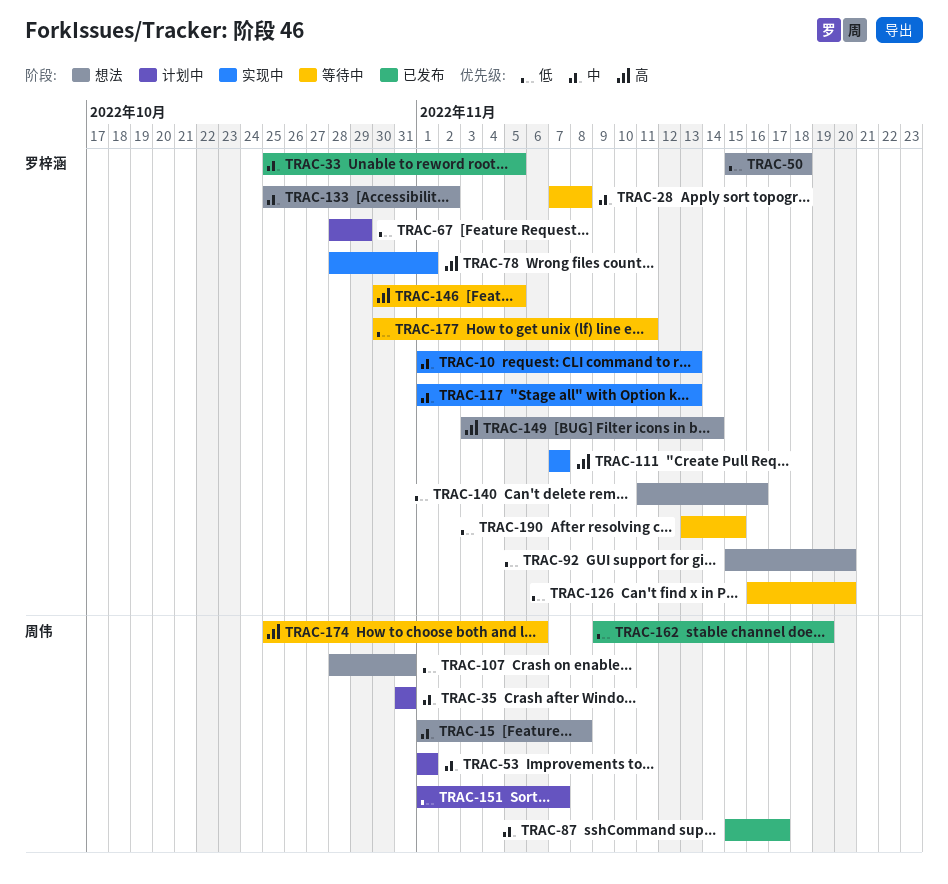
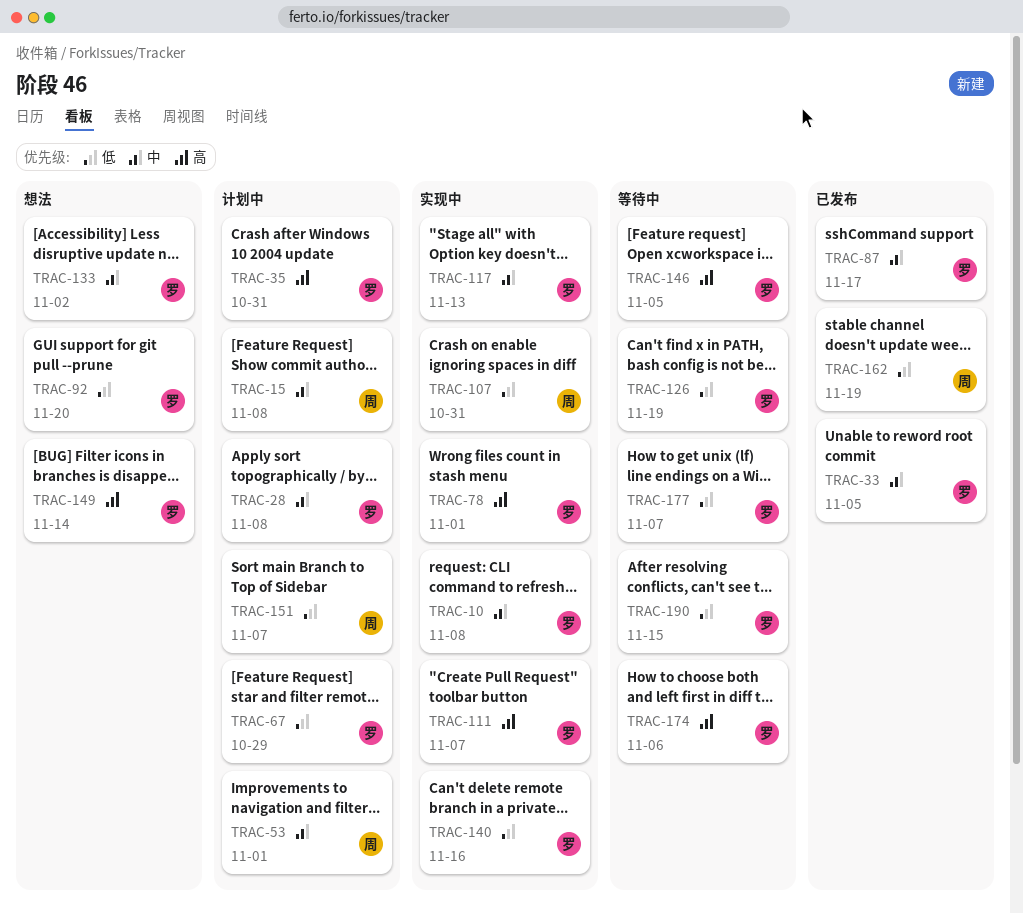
TRAC-10, due: Nov 13 -> Nov 8
TRAC-15, status: 想法 -> 计划中
TRAC-28, status: 等待中 -> 计划中
TRAC-35, owner: 周伟 -> 罗梓涵
TRAC-35, priority: 中 -> 高
TRAC-50: present -> none
TRAC-87, owner: 周伟 -> 罗梓涵
TRAC-107, status: 想法 -> 实现中
TRAC-126, due: Nov 20 -> Nov 19
TRAC-140, status: 想法 -> 实现中
TRAC-174, owner: 周伟 -> 罗梓涵
TRAC-177, due: Nov 11 -> Nov 7

